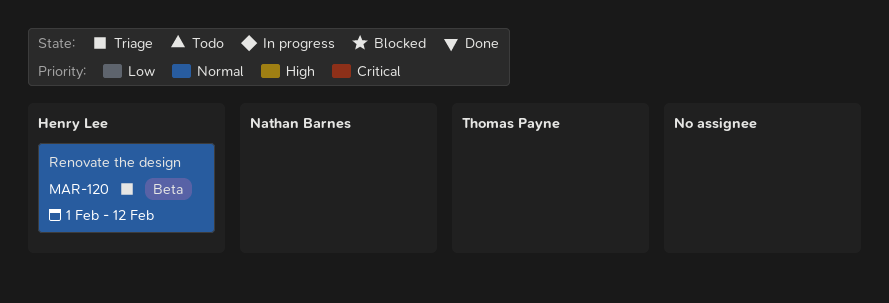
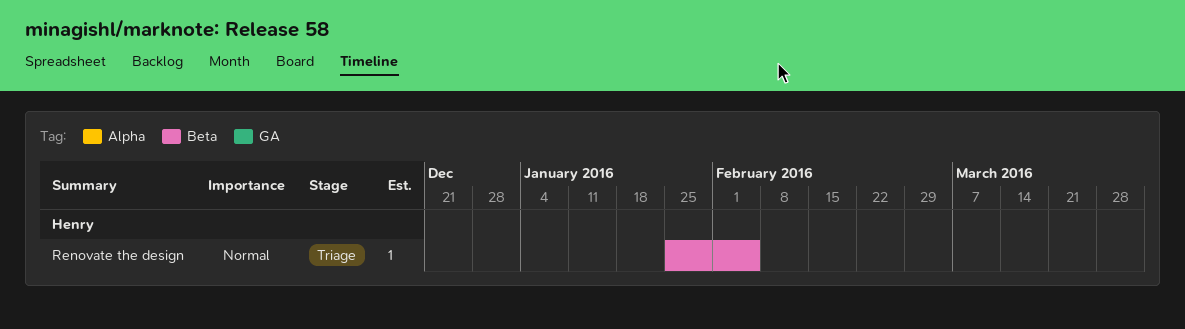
Renovate the design, start: Feb 1 -> Jan 25
Renovate the design, due: Feb 12 -> Feb 5

